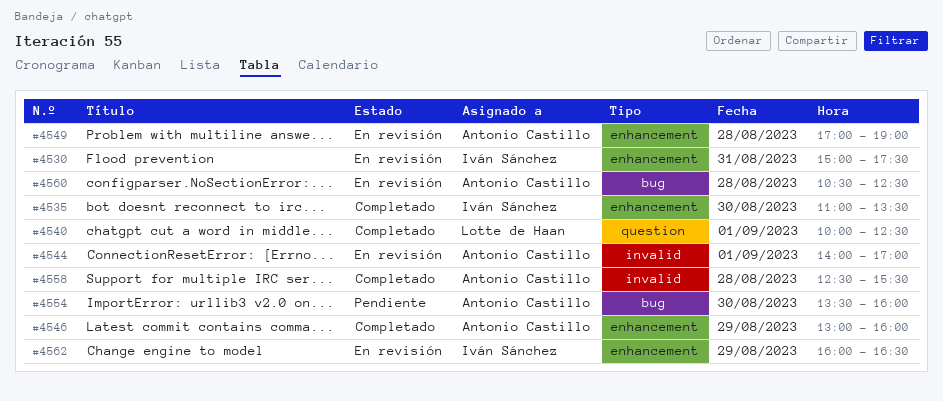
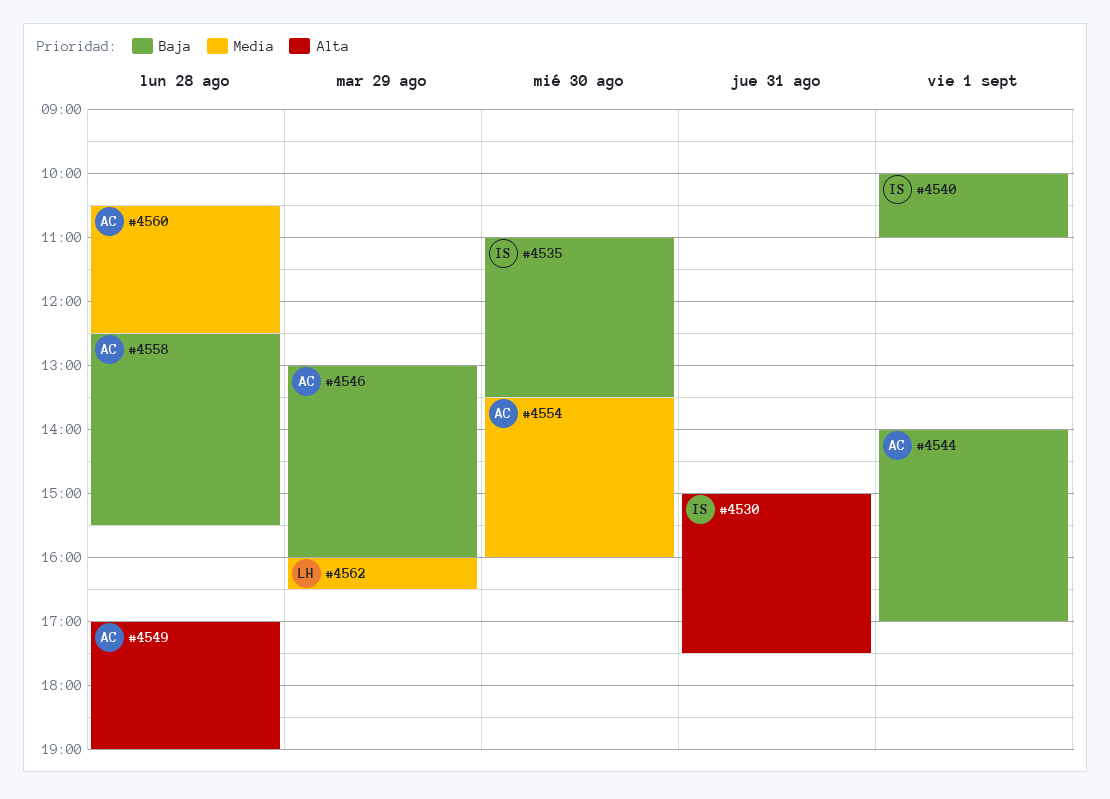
#4540, owner: Lotte de Haan -> Iván Sánchez
#4540, ends: 12:30 -> 11:00
#4562, owner: Iván Sánchez -> Lotte de Haan

